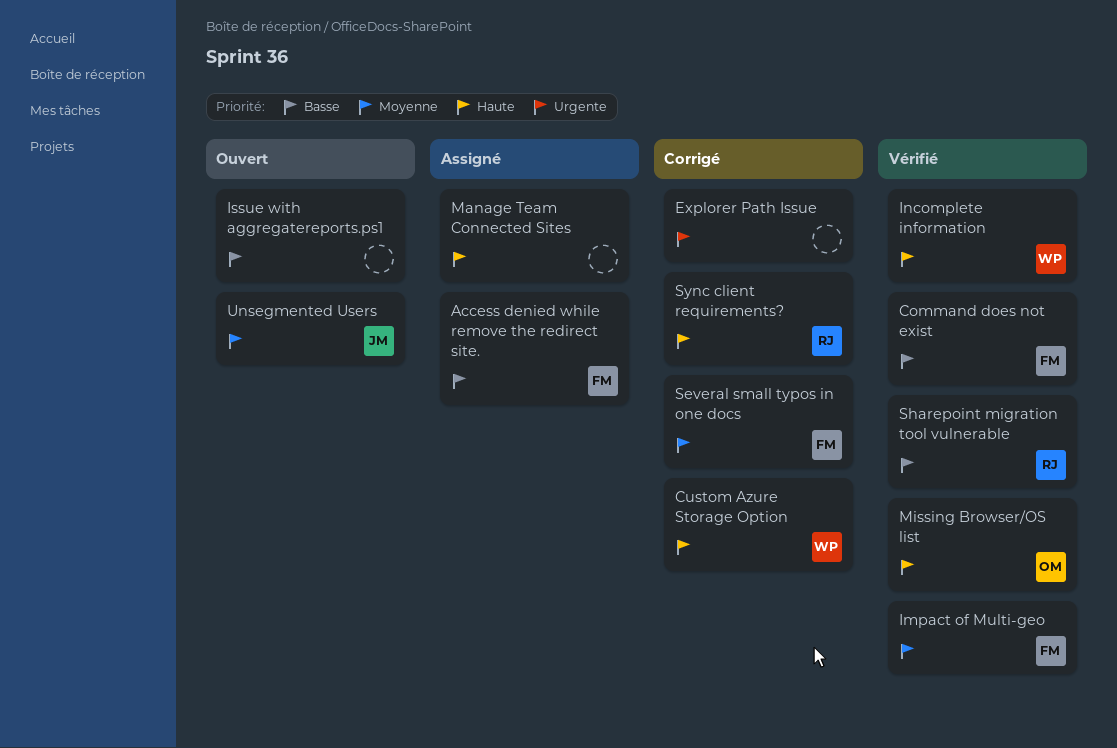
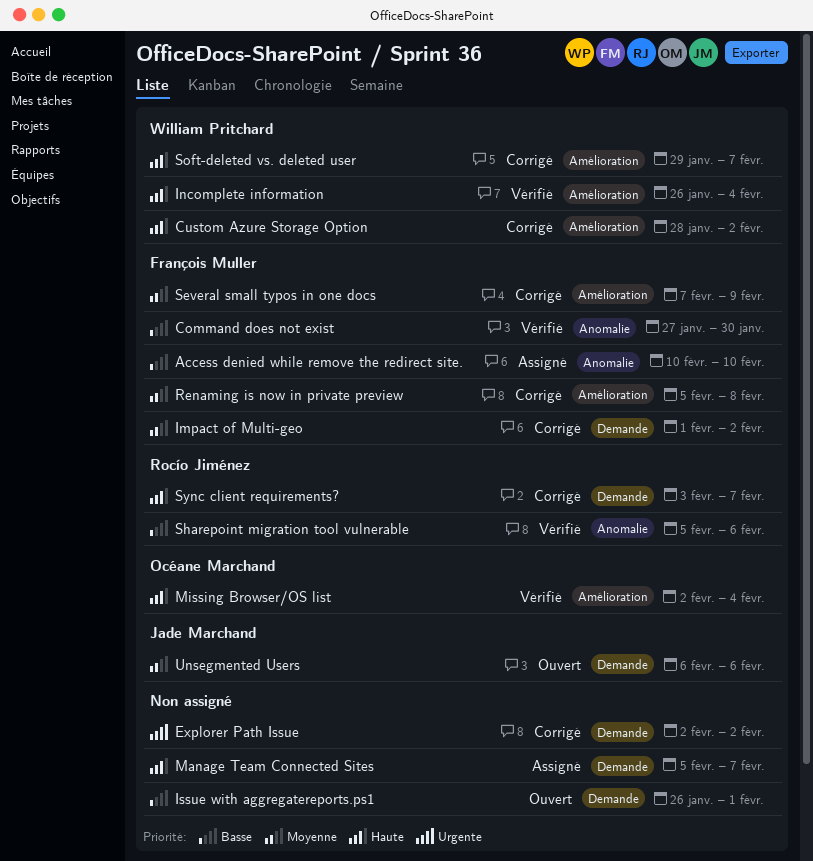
Impact of Multi-geo, status: Vérifié -> Corrigé
Renaming is now in private preview: none -> present
Soft-deleted vs. deleted user: none -> present

